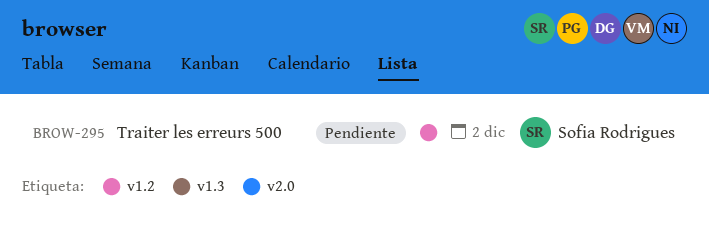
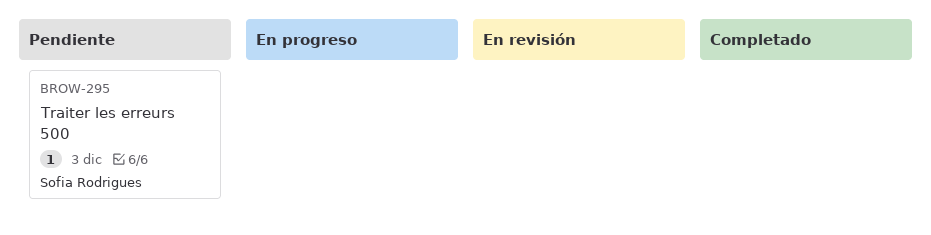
BROW-295, due: Dec 2 -> Dec 3

